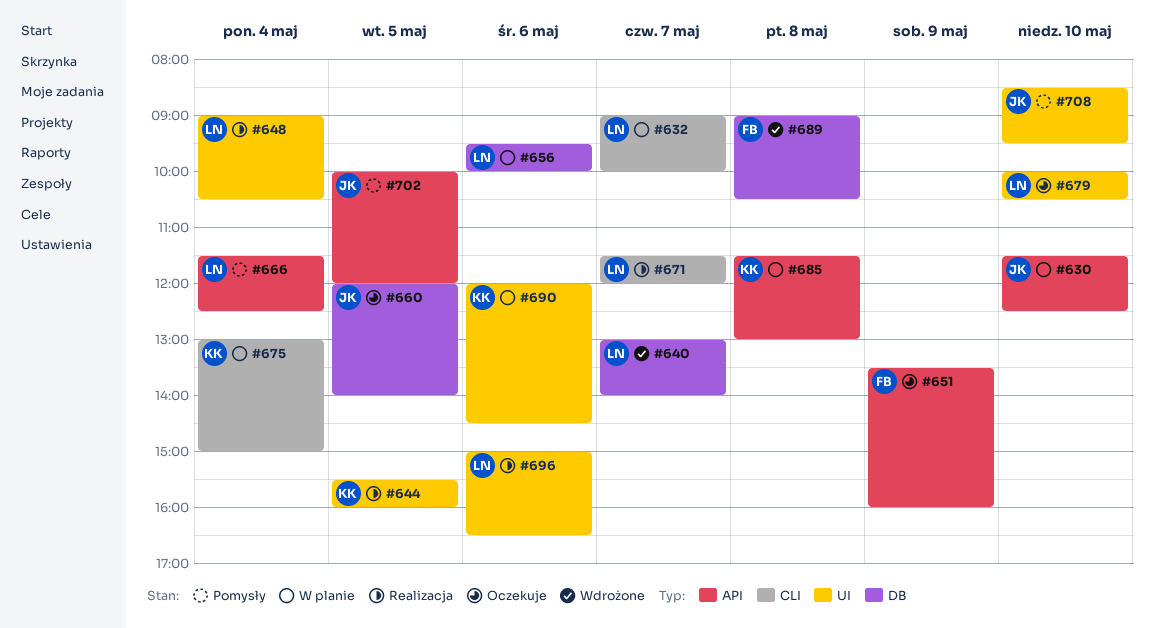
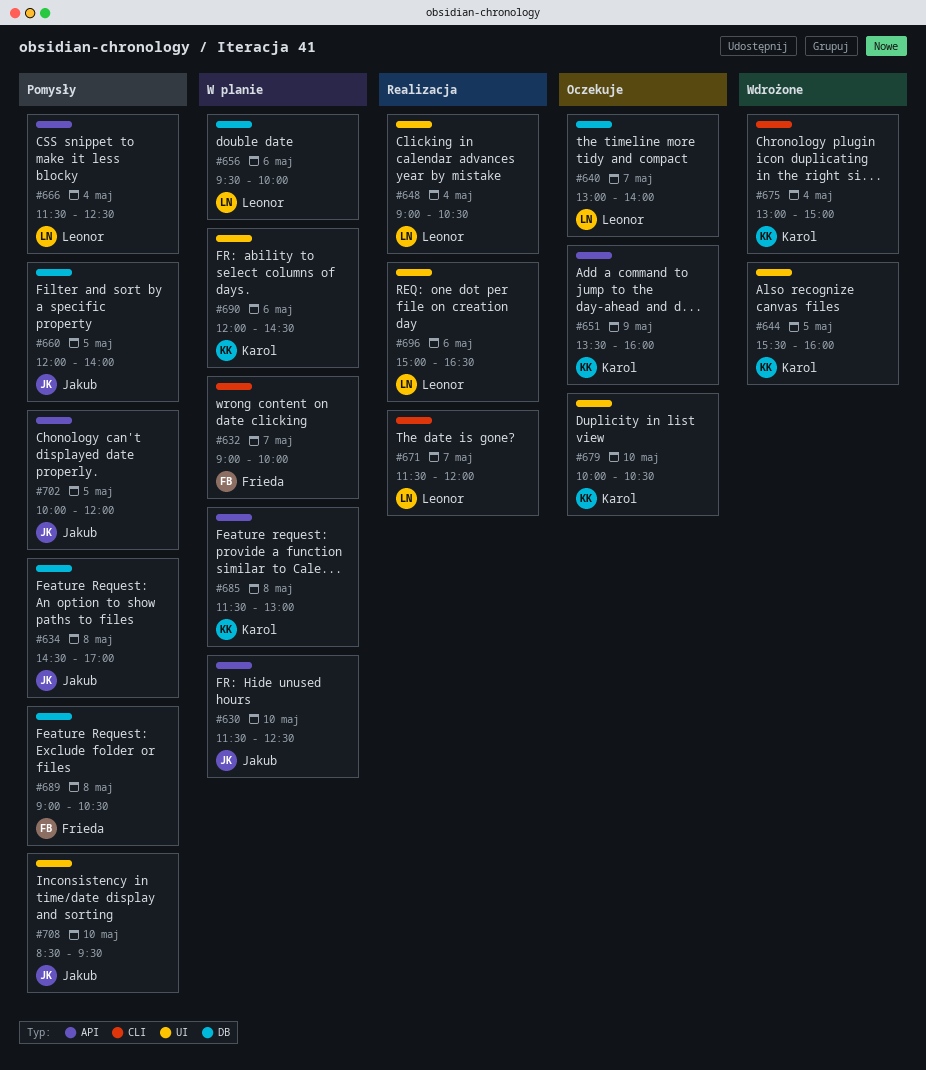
#632, owner: Leonor -> Frieda
#634: none -> present
#640, status: Wdrożone -> Oczekuje
#644, status: Realizacja -> Wdrożone
#651, owner: Frieda -> Karol
#660, status: Oczekuje -> Pomysły
#675, status: W planie -> Wdrożone
#679, owner: Leonor -> Karol
#689, status: Wdrożone -> Pomysły

